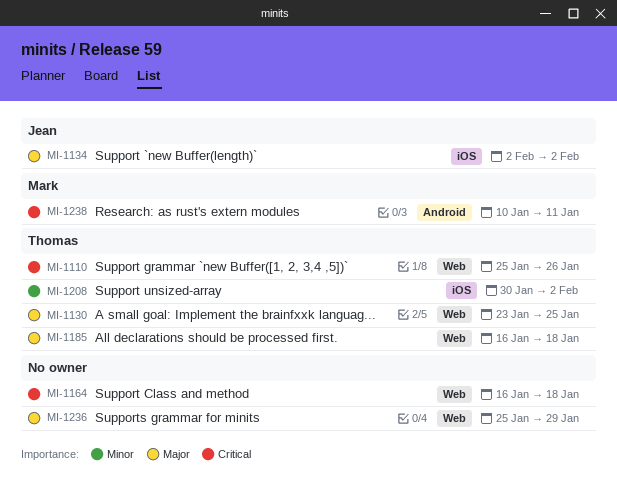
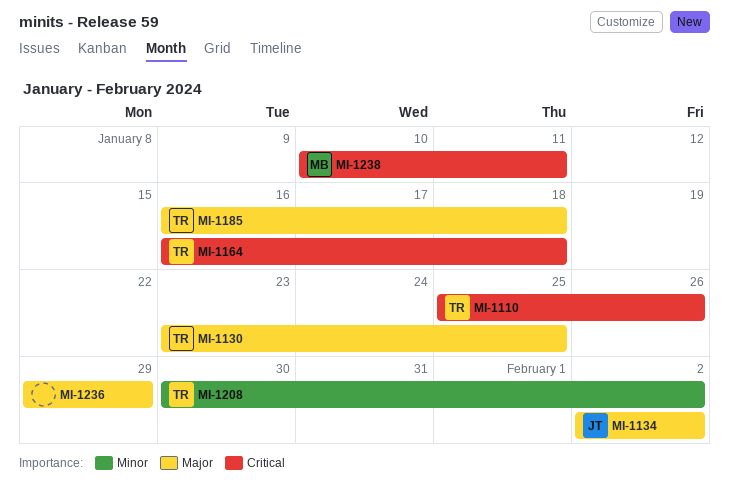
MI-1164, owner: none -> Thomas
MI-1236, start: Jan 25 -> Jan 29

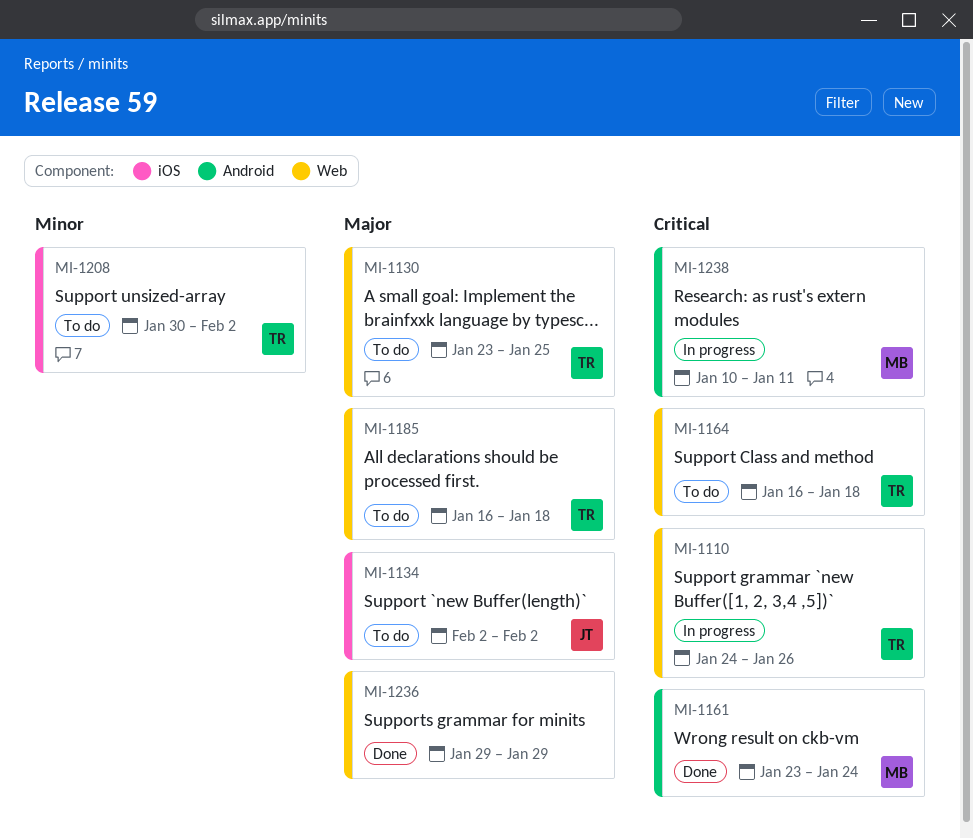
MI-1110, start: Jan 25 -> Jan 24
MI-1161: none -> present

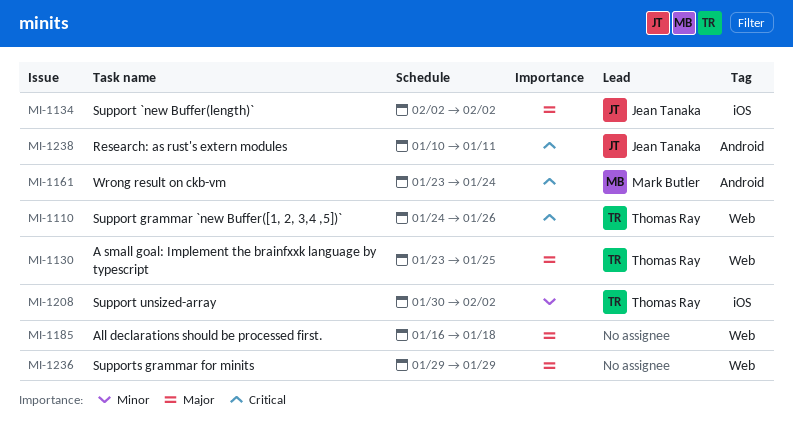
MI-1164: present -> none
MI-1185, owner: Thomas Ray -> none
MI-1238, owner: Mark Butler -> Jean Tanaka

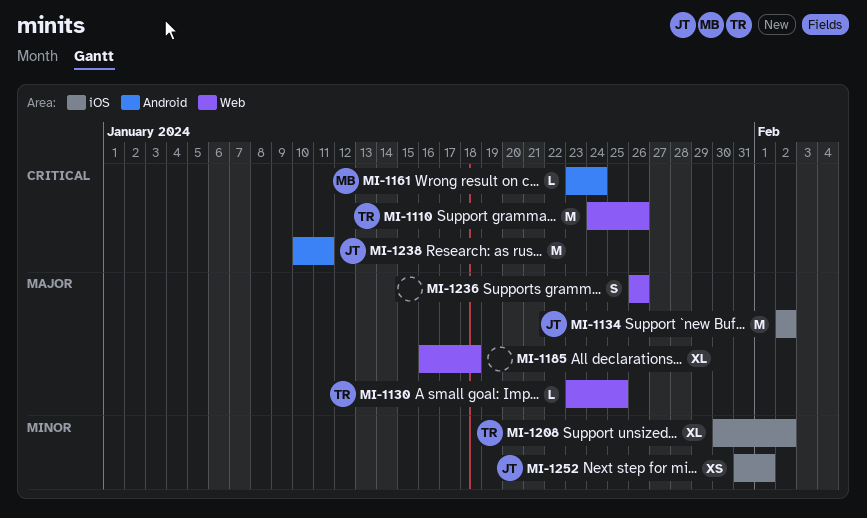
MI-1236, start: Jan 29 -> Jan 26
MI-1236, due: Jan 29 -> Jan 26
MI-1252: none -> present

